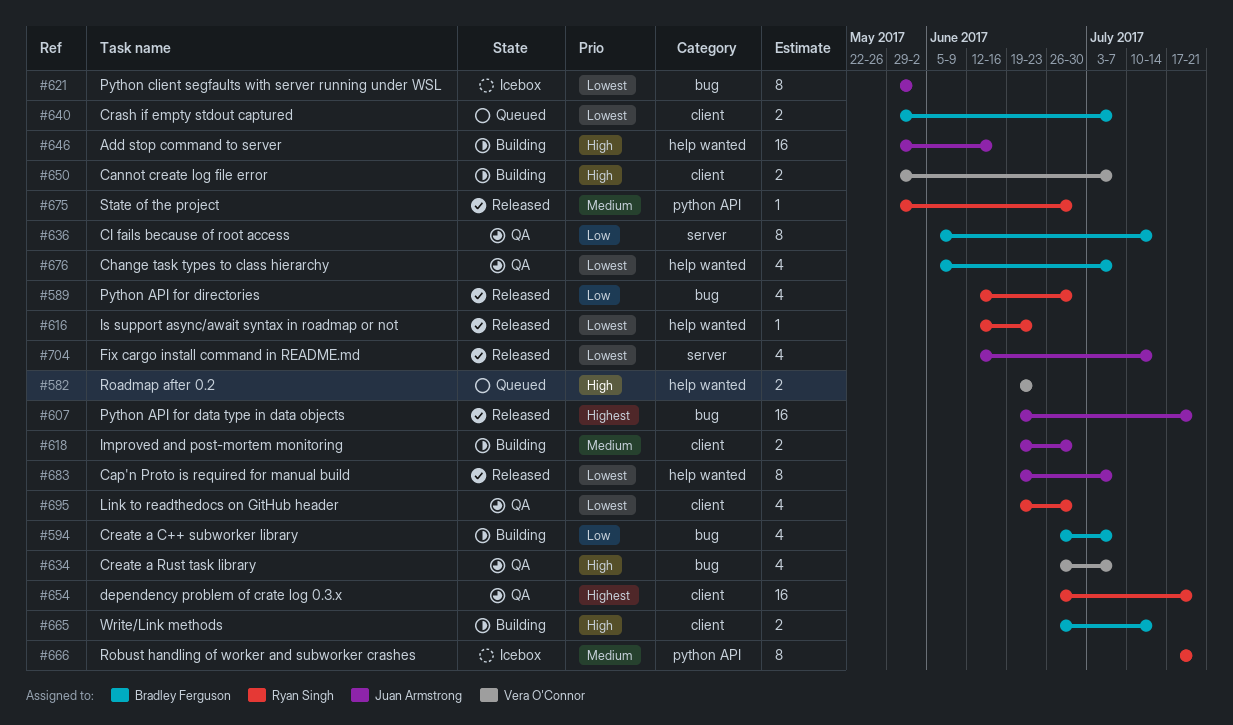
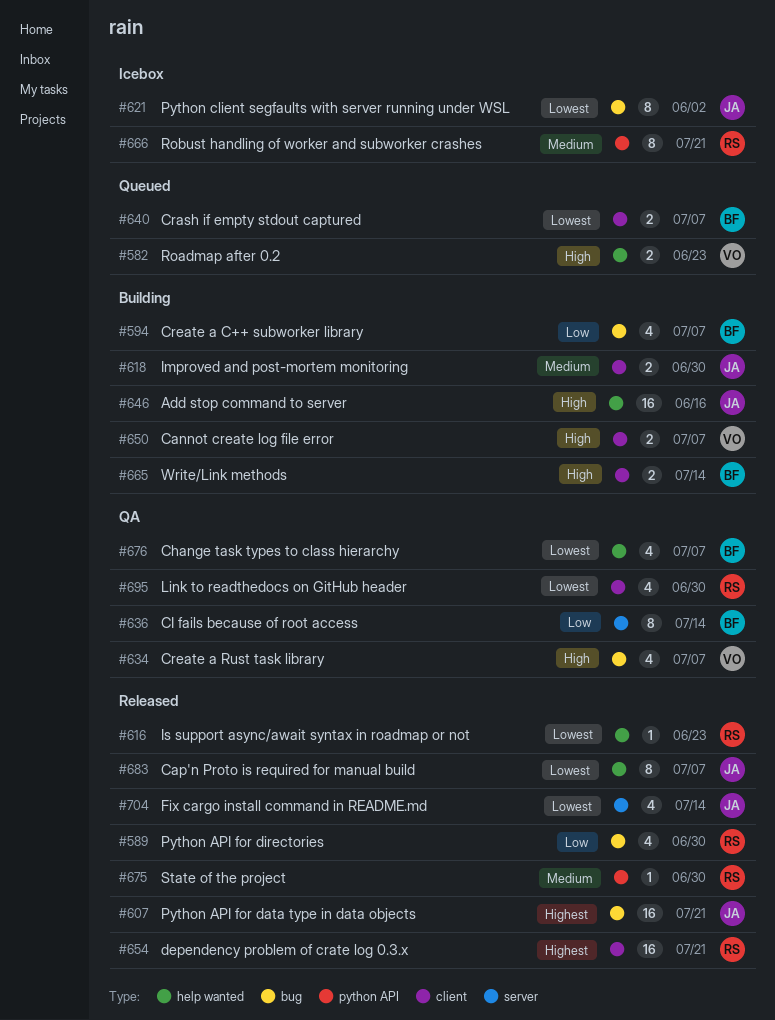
#654, status: QA -> Released

